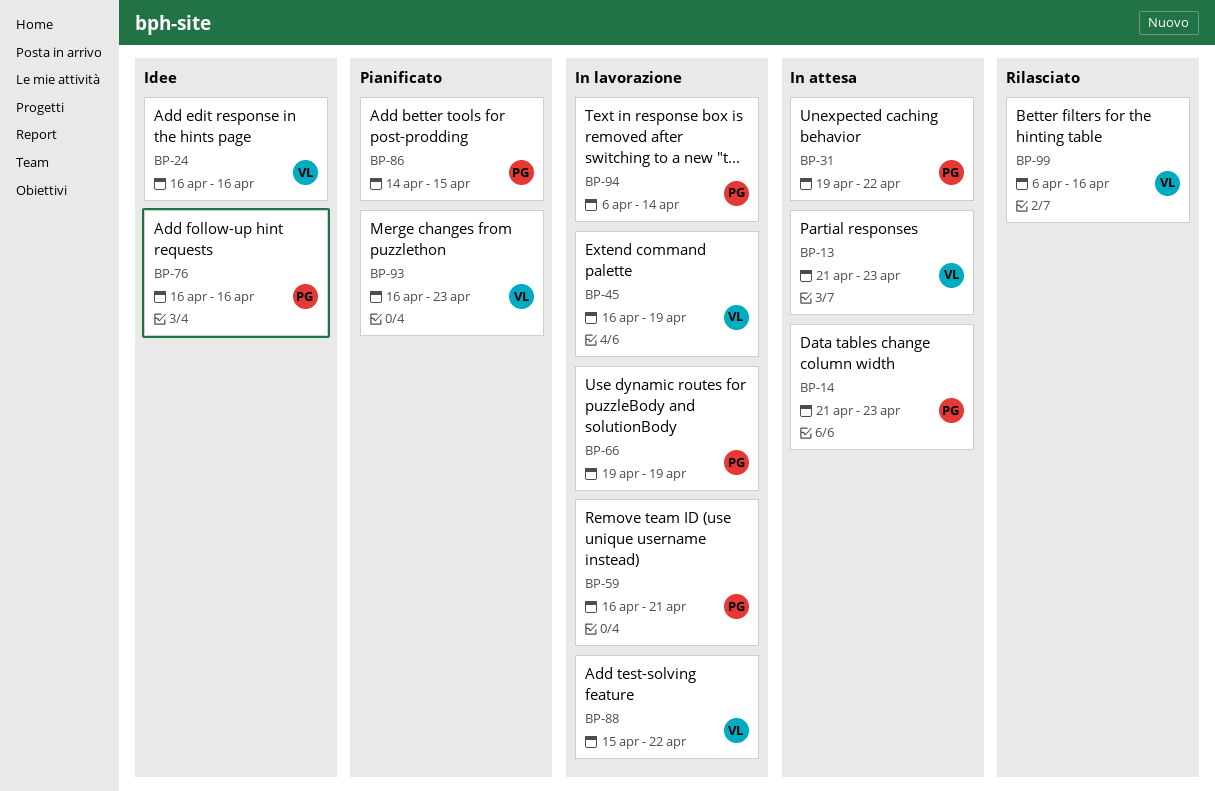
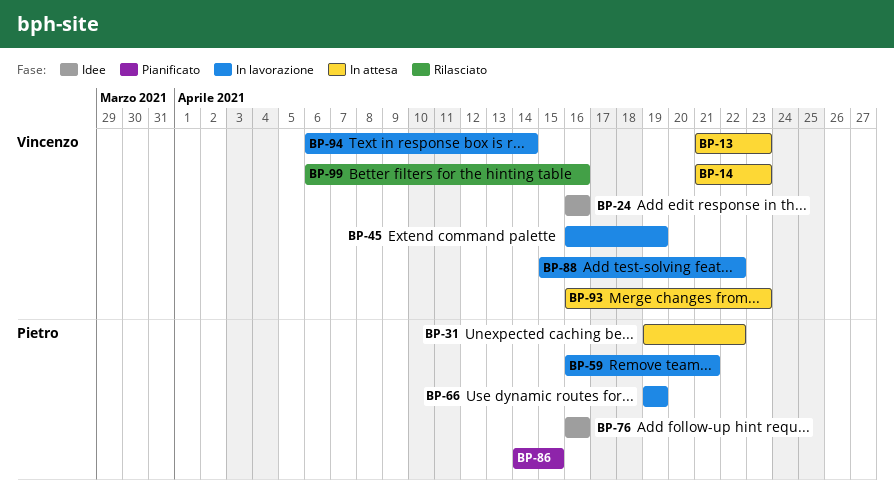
BP-14, owner: Pietro -> Vincenzo
BP-93, status: Pianificato -> In attesa
BP-94, owner: Pietro -> Vincenzo

